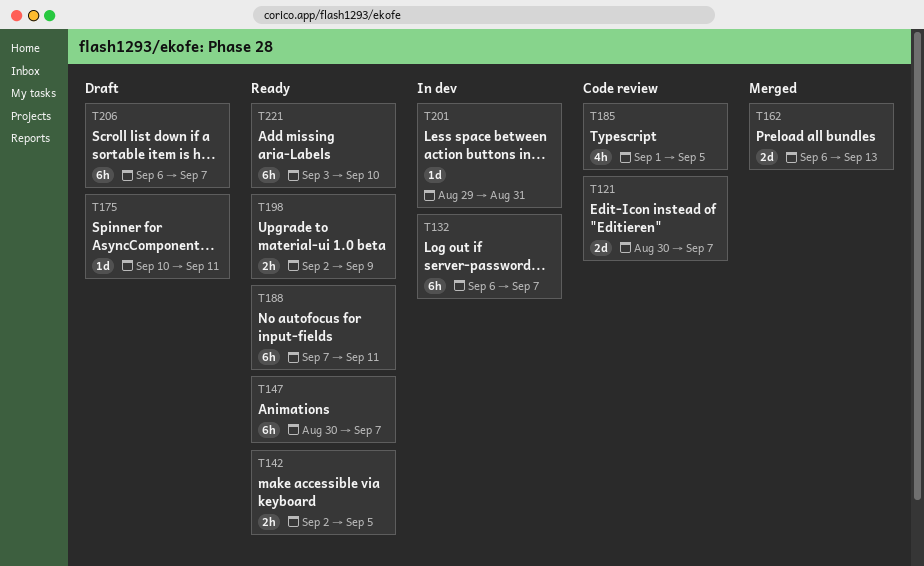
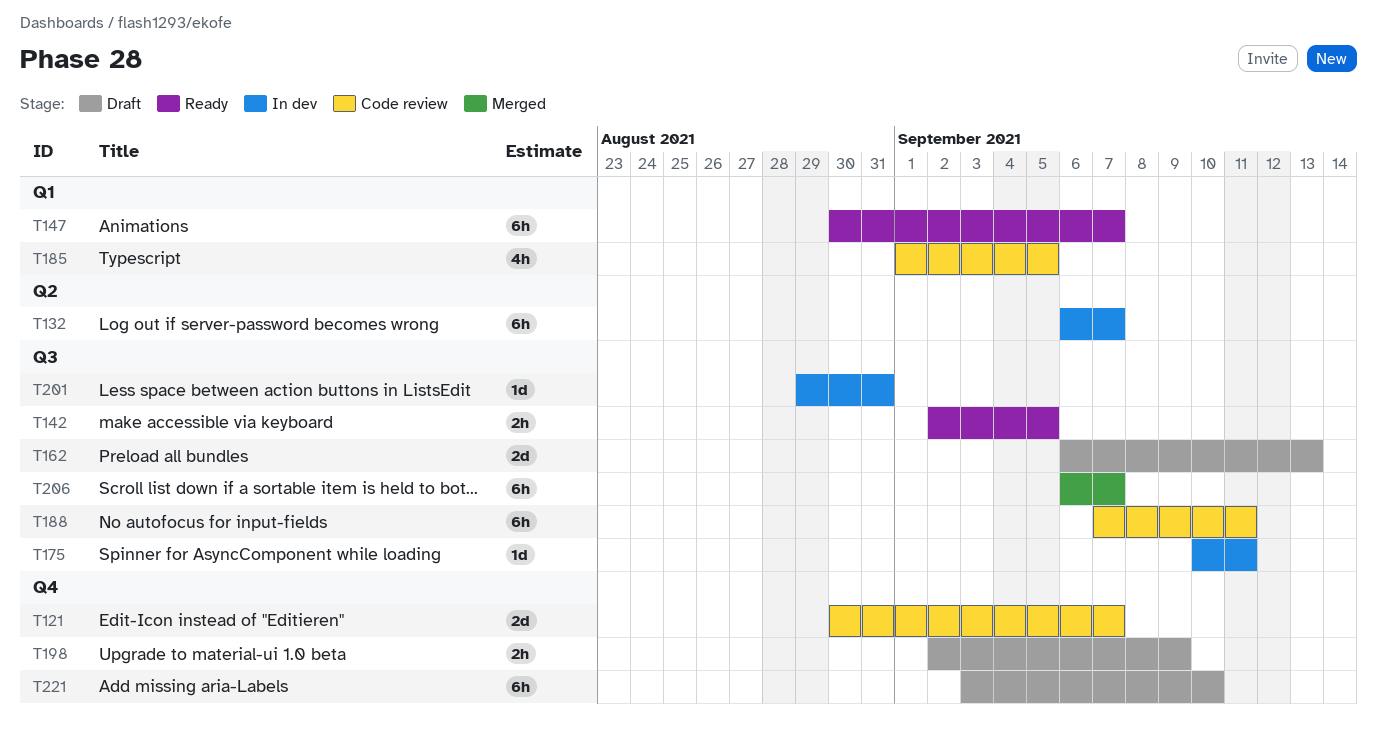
T162, status: Merged -> Draft
T175, status: Draft -> In dev
T188, status: Ready -> Code review
T198, status: Ready -> Draft
T206, status: Draft -> Merged
T221, status: Ready -> Draft

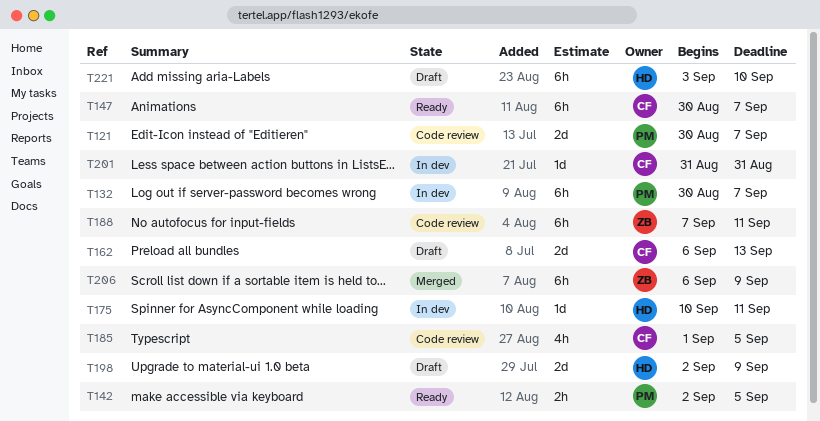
T132, start: Sep 6 -> Aug 30
T198, estimate: 2h -> 2d
T201, start: Aug 29 -> Aug 31
T206, due: Sep 7 -> Sep 9

